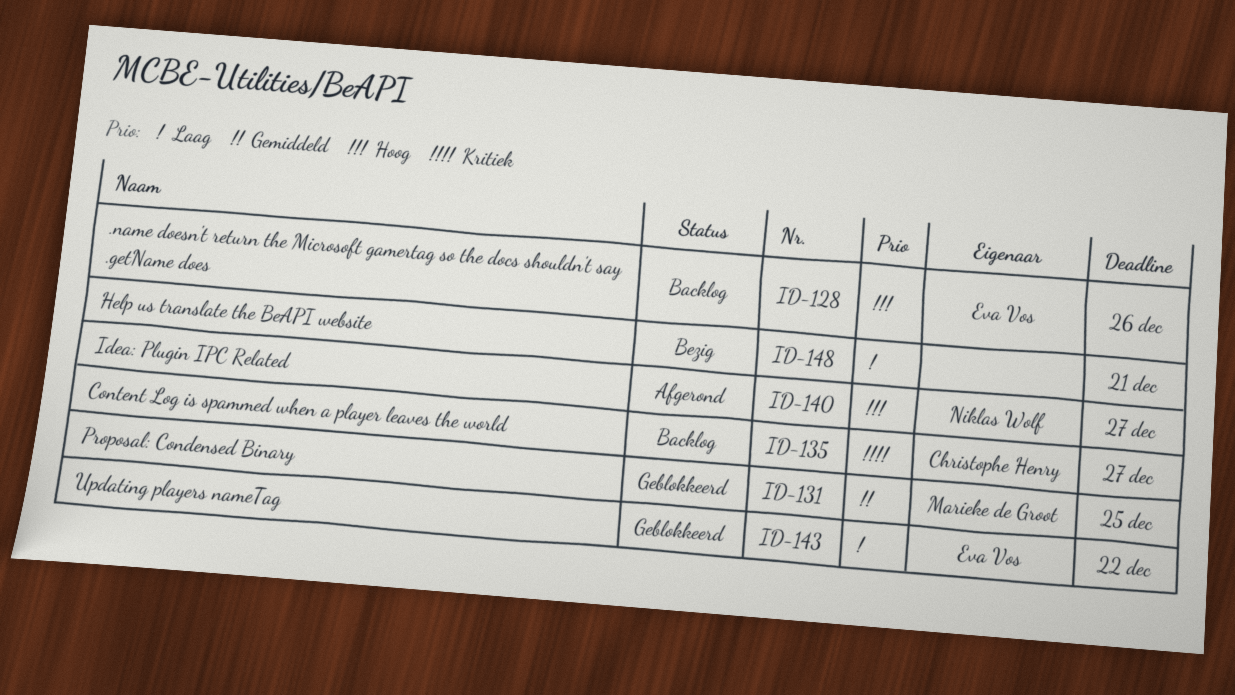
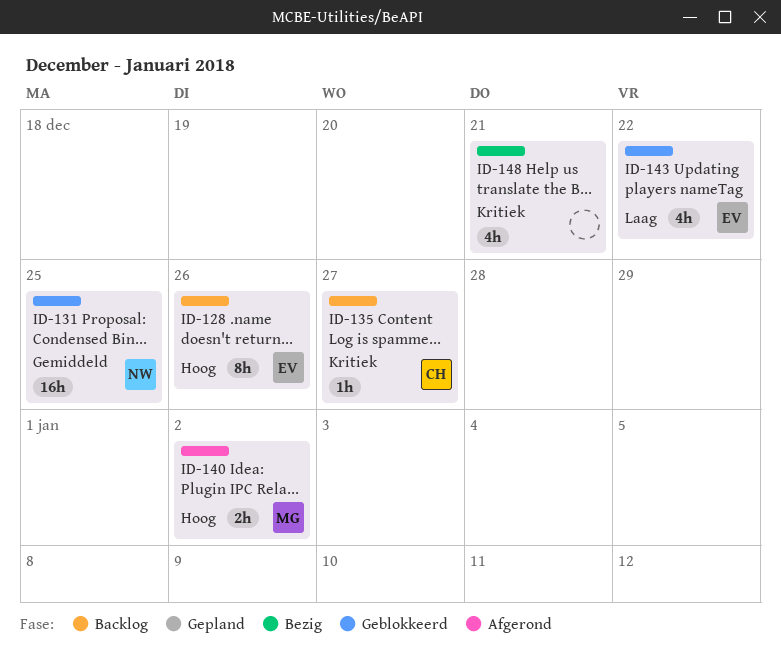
ID-131, owner: Marieke de Groot -> Niklas Wolf
ID-140, owner: Niklas Wolf -> Marieke de Groot
ID-140, due: Dec 27 -> Jan 2
ID-148, priority: Laag -> Kritiek

